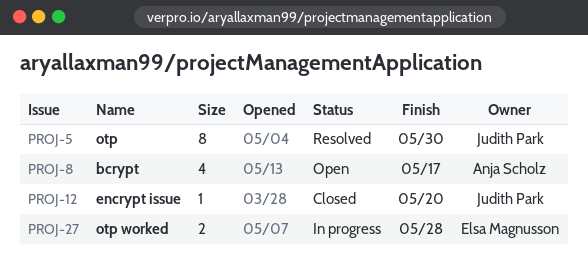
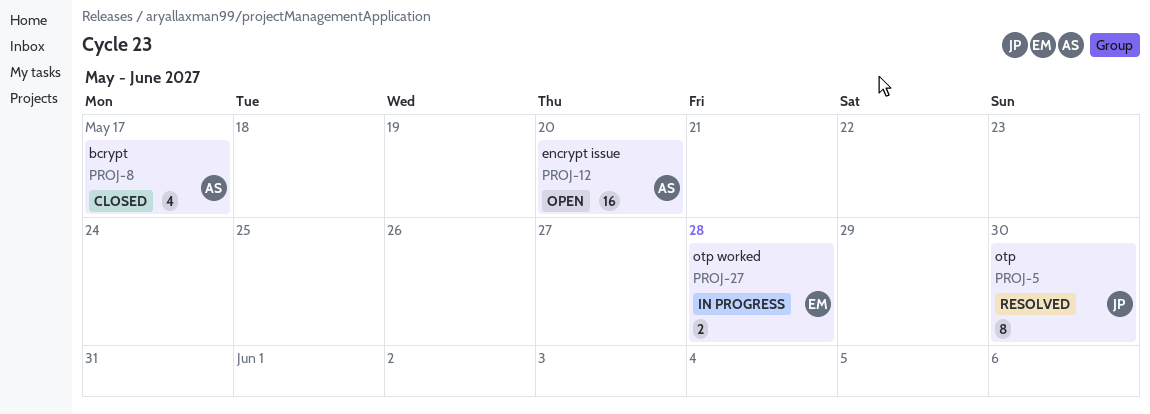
PROJ-8, status: Open -> Closed
PROJ-12, status: Closed -> Open
PROJ-12, owner: Judith Park -> Anja Scholz
PROJ-12, estimate: 1 -> 16

